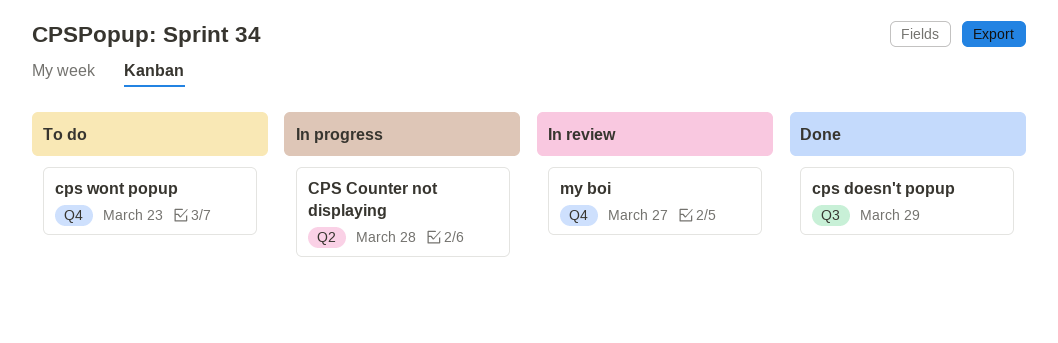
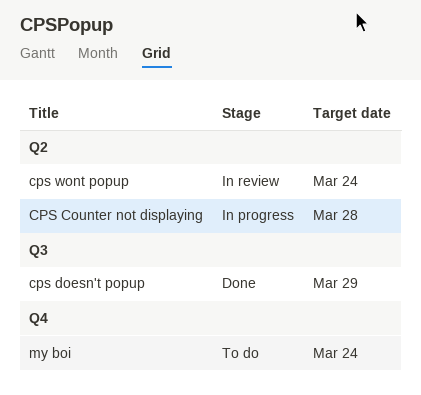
cps wont popup, status: To do -> In review
cps wont popup, label: Q4 -> Q2
cps wont popup, due: Mar 23 -> Mar 24
my boi, status: In review -> To do
my boi, due: Mar 27 -> Mar 24

